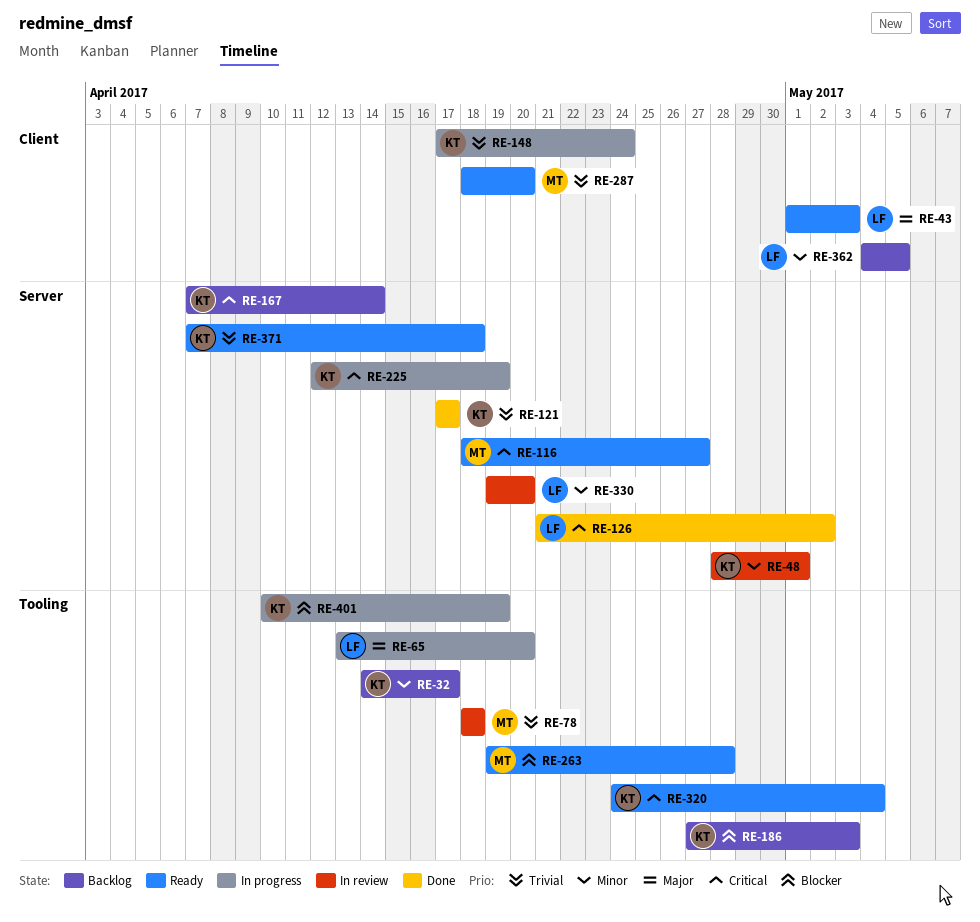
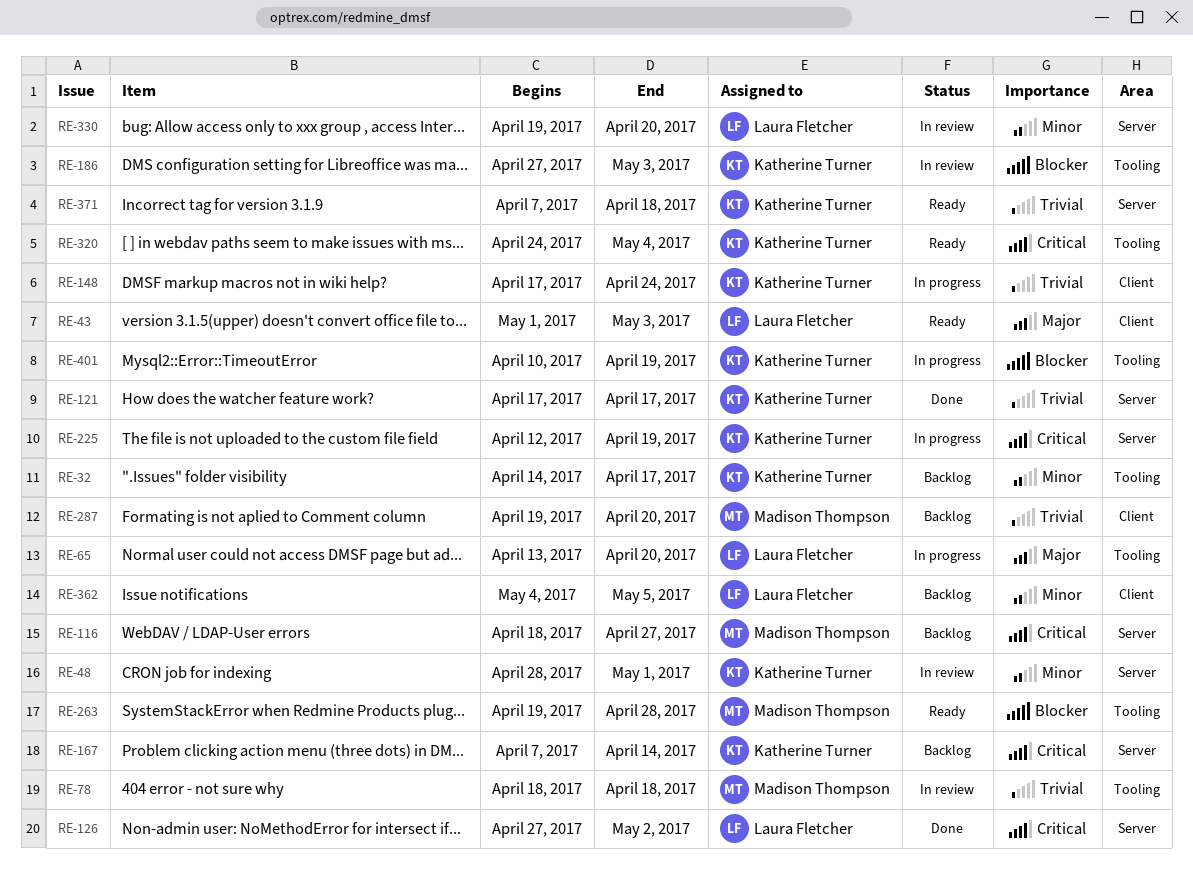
RE-116, status: Ready -> Backlog
RE-126, start: Apr 21 -> Apr 27
RE-186, status: Backlog -> In review
RE-287, status: Ready -> Backlog
RE-287, start: Apr 18 -> Apr 19

